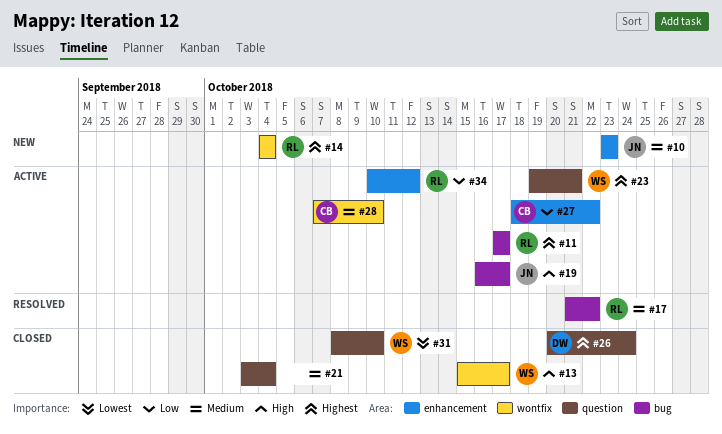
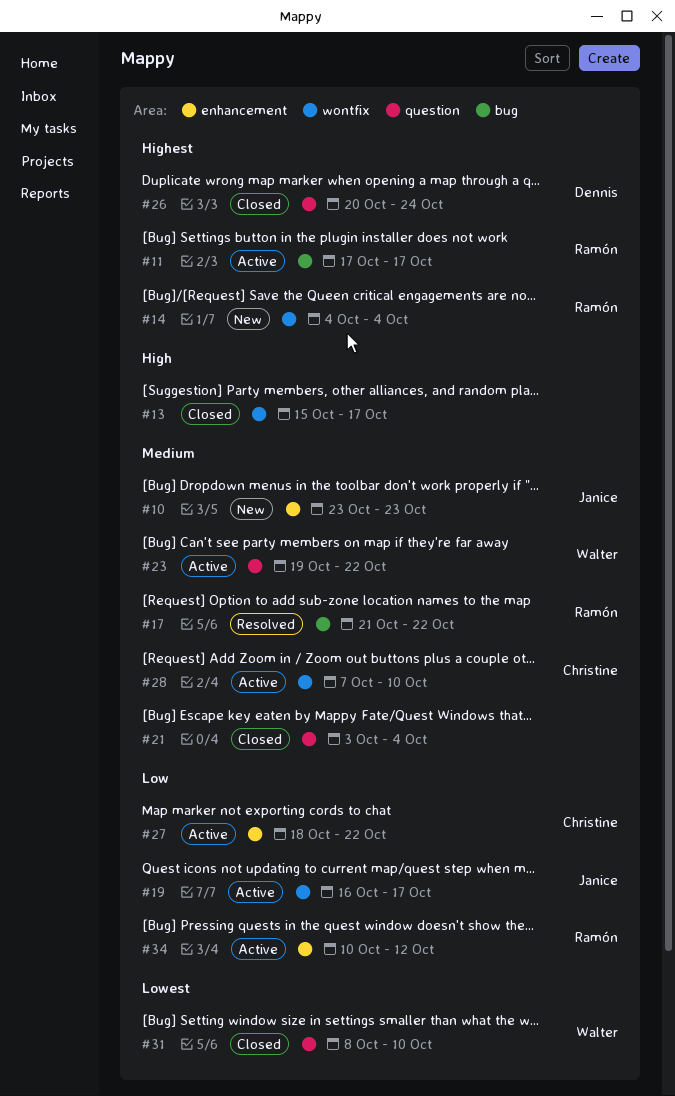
#13, owner: Walter -> none
#19, priority: High -> Low
#19, label: bug -> wontfix
#23, priority: Highest -> Medium
#23, due: Oct 21 -> Oct 22

